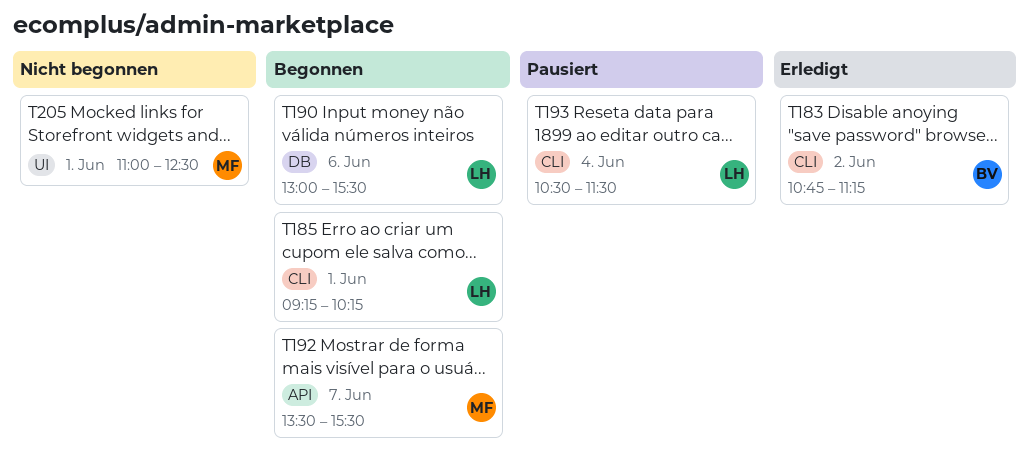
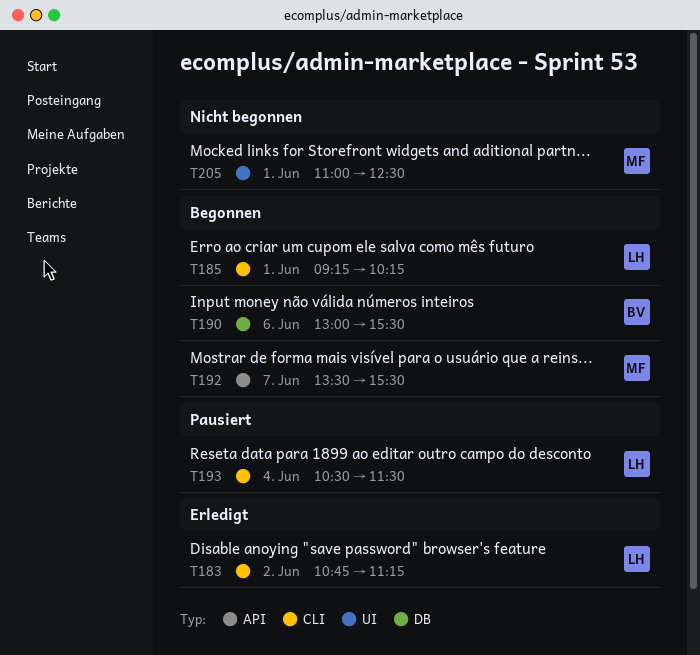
T183, owner: BV -> LH
T190, owner: LH -> BV

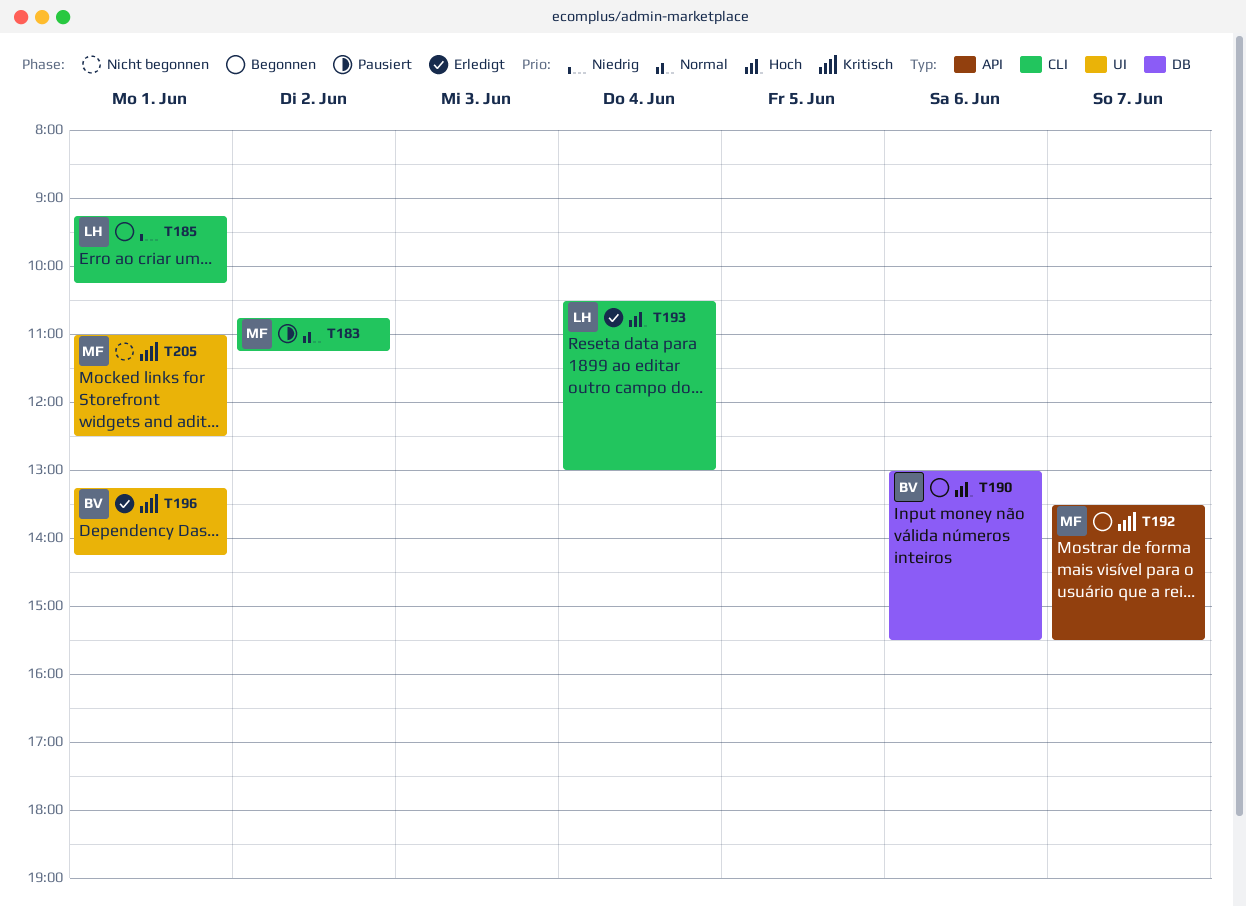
T183, status: Erledigt -> Pausiert
T183, owner: LH -> MF
T193, status: Pausiert -> Erledigt
T193, ends: 11:30 -> 13:00
T196: none -> present

